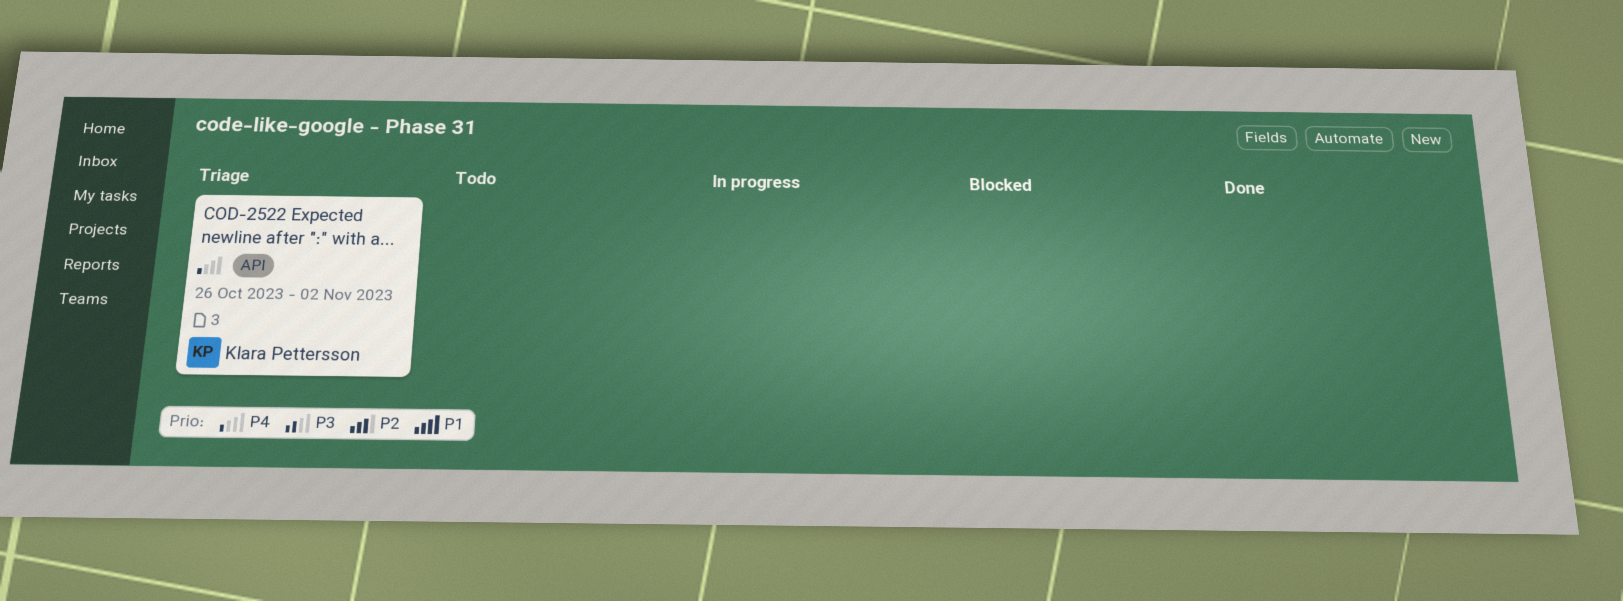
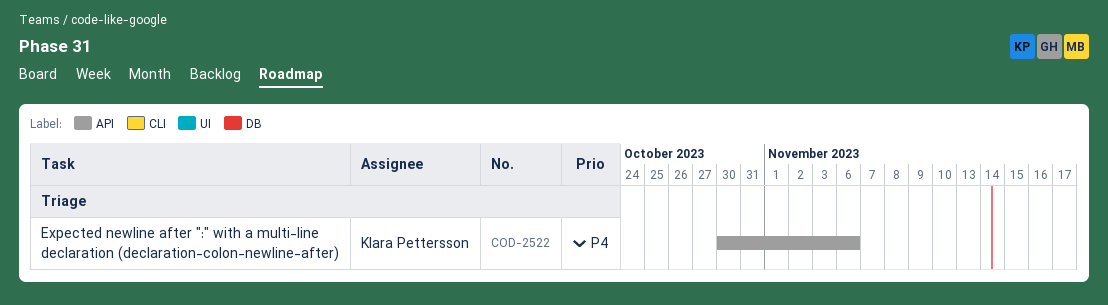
COD-2522, start: Oct 26 -> Oct 30
COD-2522, due: Nov 2 -> Nov 6

